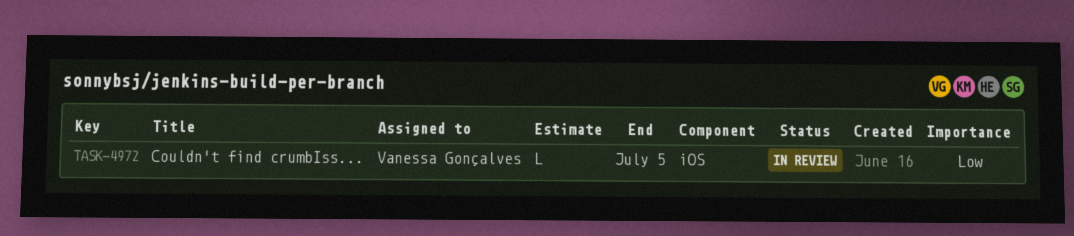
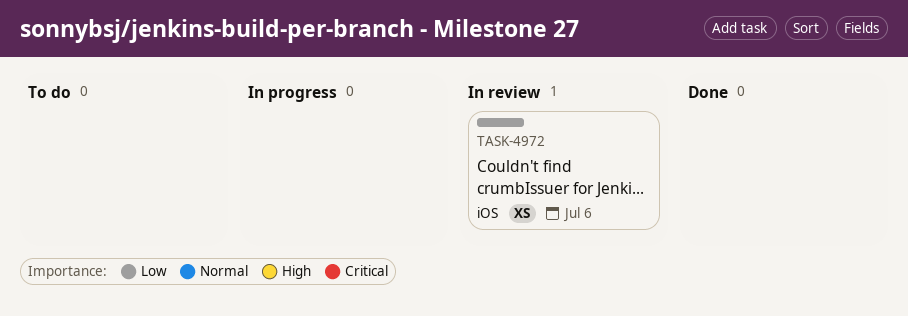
TASK-4972, estimate: L -> XS
TASK-4972, due: Jul 5 -> Jul 6

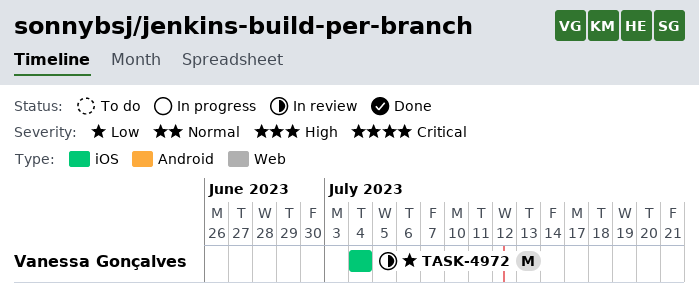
TASK-4972, estimate: XS -> M
TASK-4972, due: Jul 6 -> Jul 4

